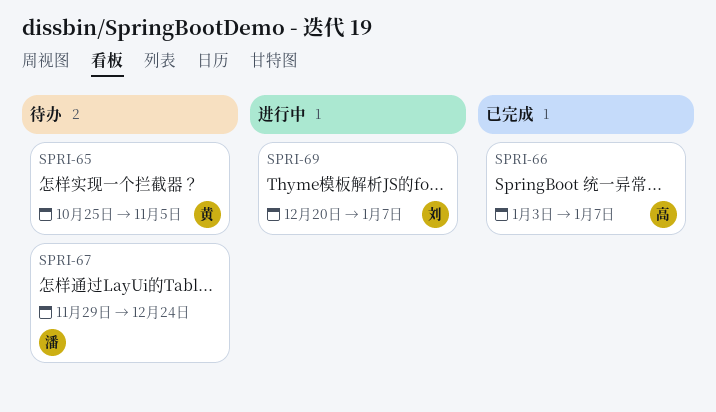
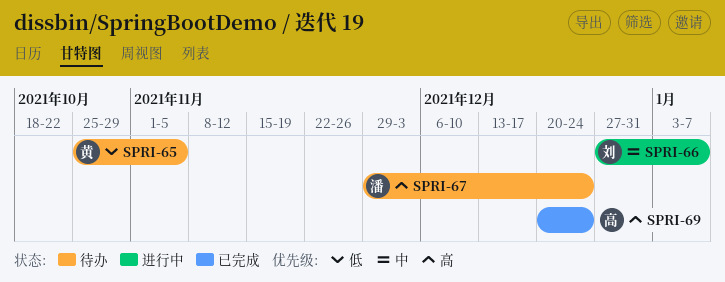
SPRI-66, status: 已完成 -> 进行中
SPRI-66, owner: 高 -> 刘
SPRI-66, start: Jan 3 -> Dec 27
SPRI-69, status: 进行中 -> 已完成
SPRI-69, owner: 刘 -> 高
SPRI-69, due: Jan 7 -> Dec 24

